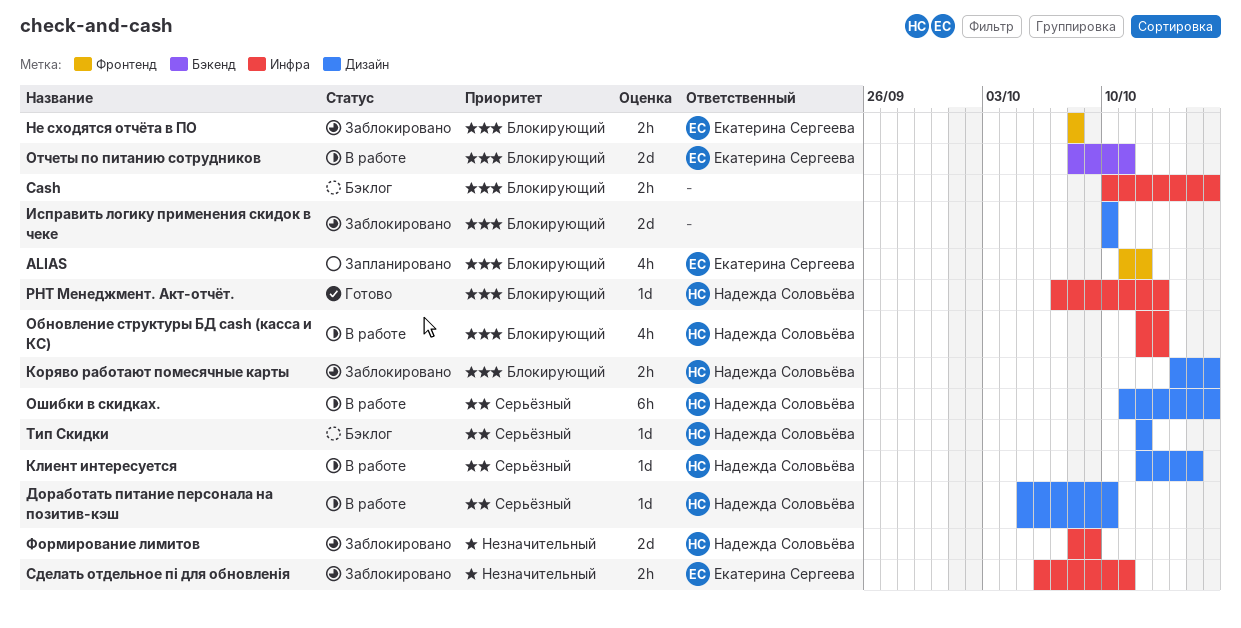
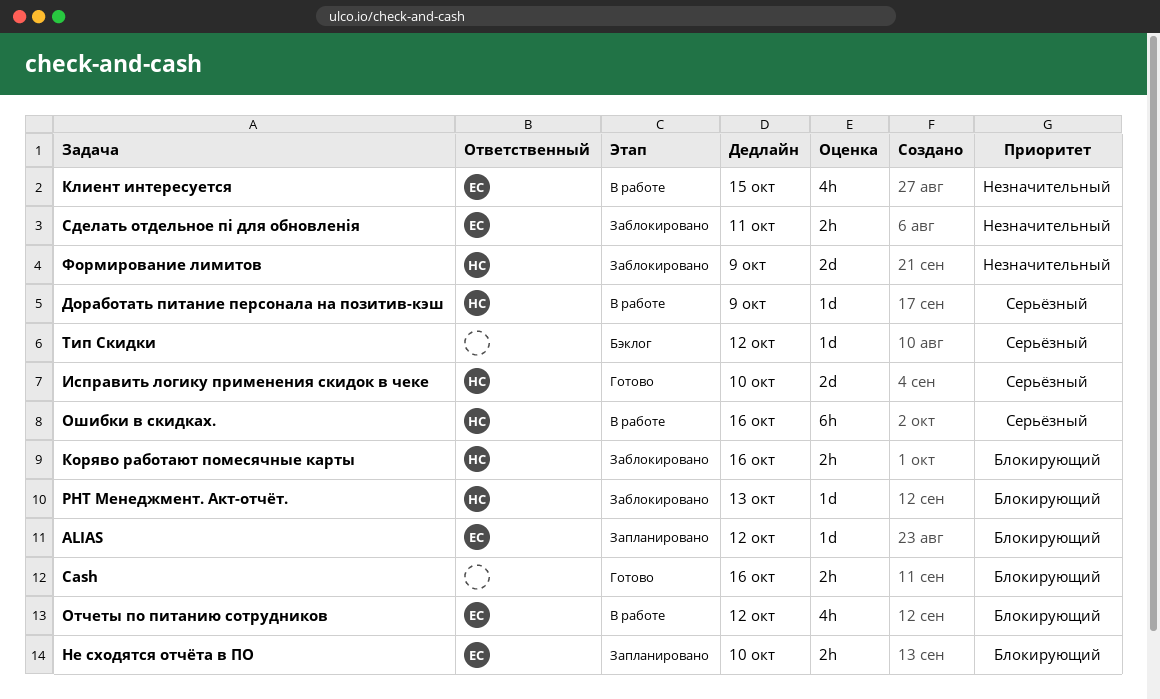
ALIAS, estimate: 4h -> 1d
Cash, status: Бэклог -> Готово
Доработать питание персонала на позитив-кэш, due: Oct 10 -> Oct 9
Исправить логику применения скидок в чеке, status: Заблокировано -> Готово
Исправить логику применения скидок в чеке, owner: none -> Надежда Соловьёва
Исправить логику применения скидок в чеке, priority: Блокирующий -> Серьёзный
Клиент интересуется, owner: Надежда Соловьёва -> Екатерина Сергеева
Клиент интересуется, priority: Серьёзный -> Незначительный
Клиент интересуется, estimate: 1d -> 4h
Не сходятся отчёта в ПО, status: Заблокировано -> Запланировано
Не сходятся отчёта в ПО, due: Oct 8 -> Oct 10
Обновление структуры БД cash (касса и КС): present -> none
Отчеты по питанию сотрудников, estimate: 2d -> 4h
Отчеты по питанию сотрудников, due: Oct 11 -> Oct 12
РНТ Менеджмент. Акт-отчёт., status: Готово -> Заблокировано
Тип Скидки, owner: Надежда Соловьёва -> none

